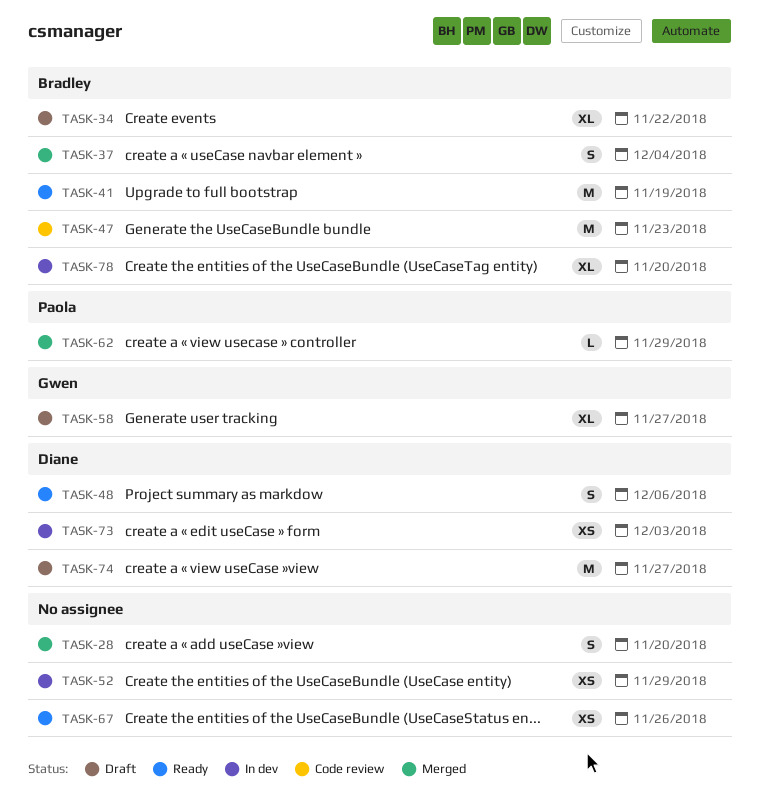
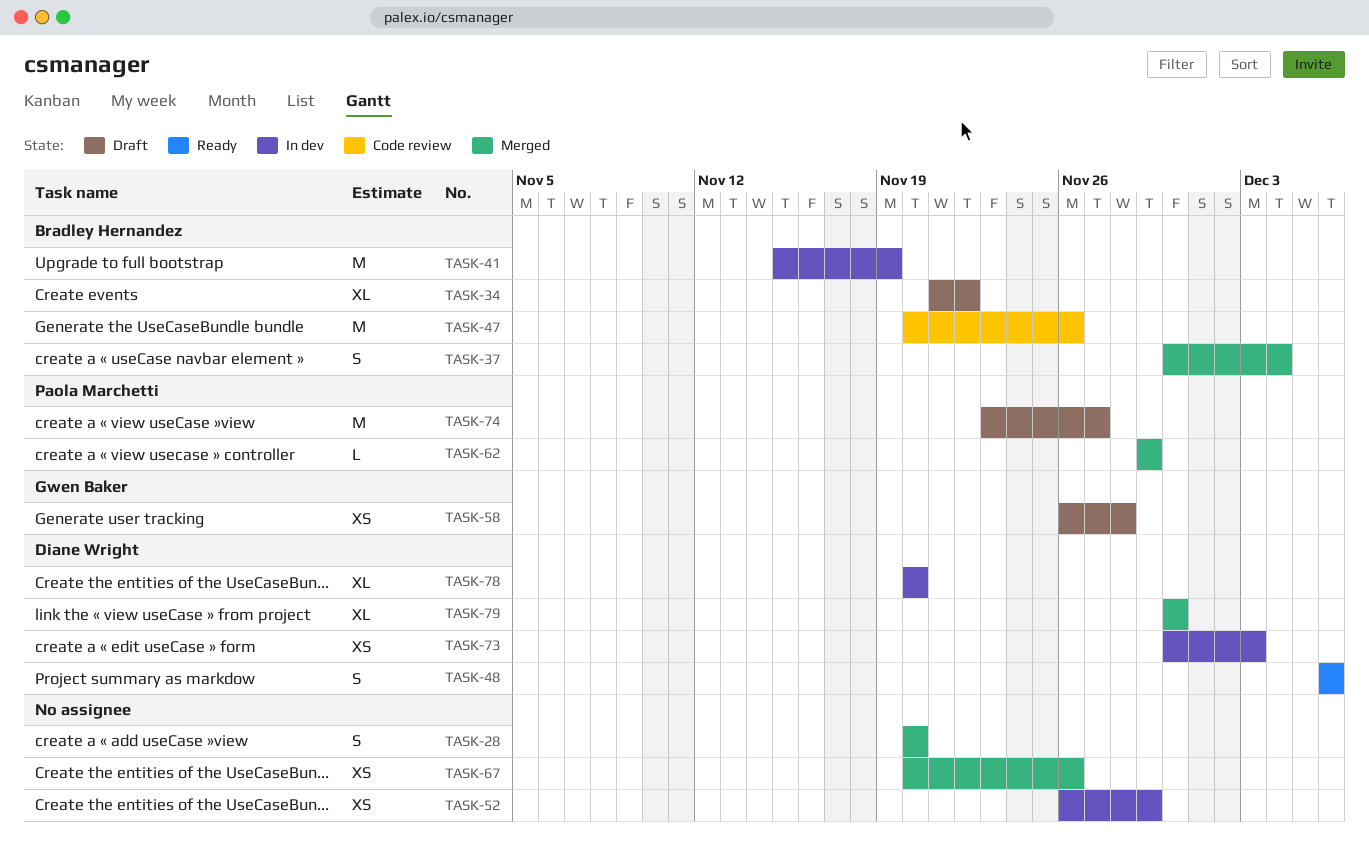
TASK-41, status: Ready -> In dev
TASK-47, due: Nov 23 -> Nov 26
TASK-58, estimate: XL -> XS
TASK-58, due: Nov 27 -> Nov 28
TASK-67, status: Ready -> Merged
TASK-74, owner: Diane Wright -> Paola Marchetti
TASK-78, owner: Bradley Hernandez -> Diane Wright
TASK-79: none -> present

